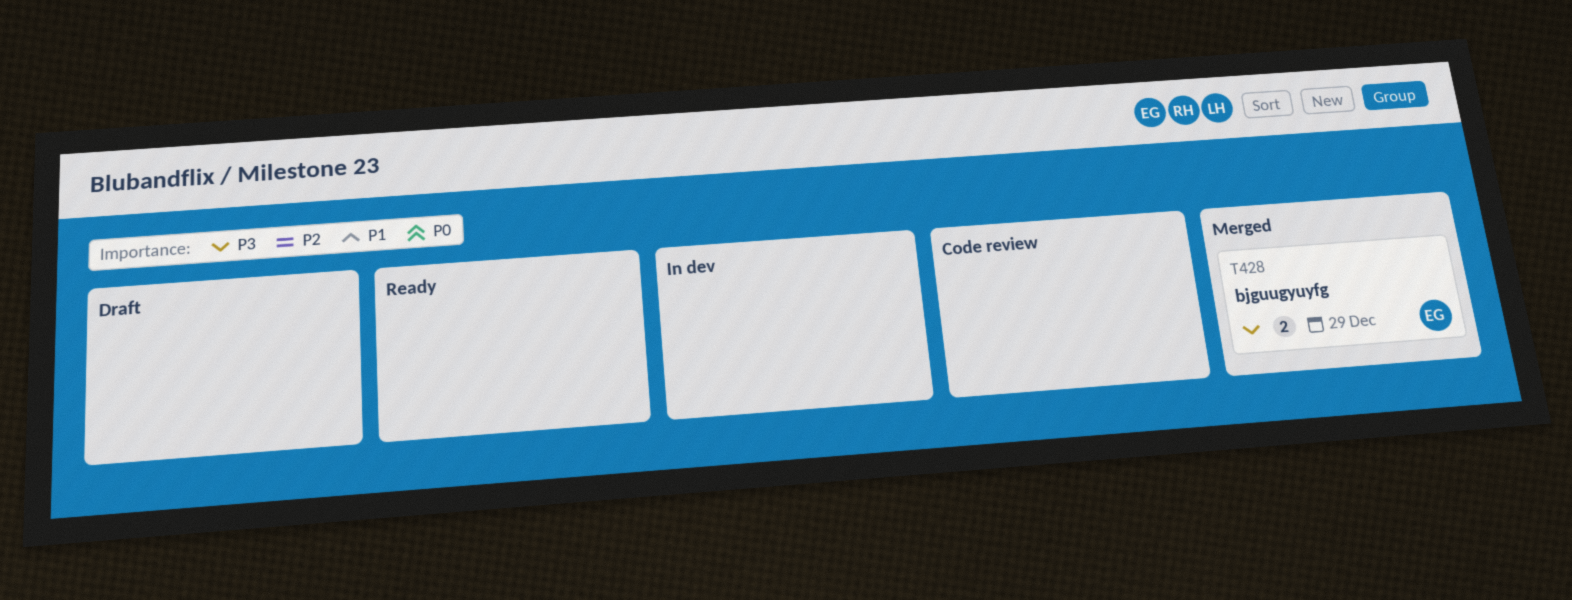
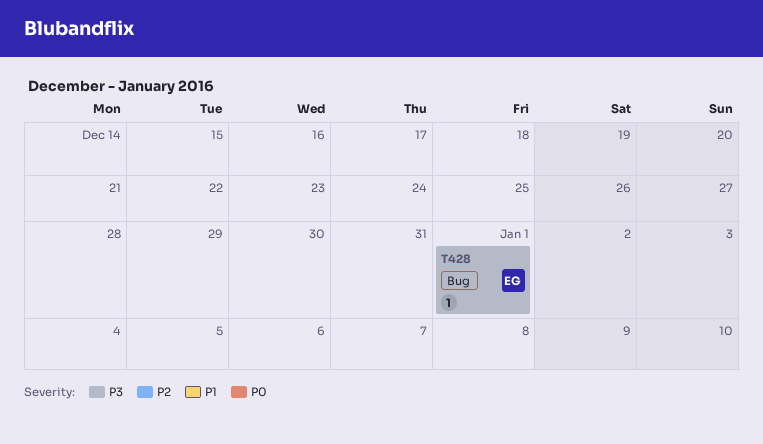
T428, estimate: 2 -> 1
T428, due: Dec 29 -> Jan 1

